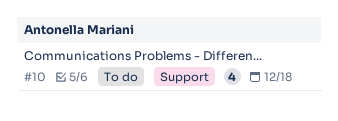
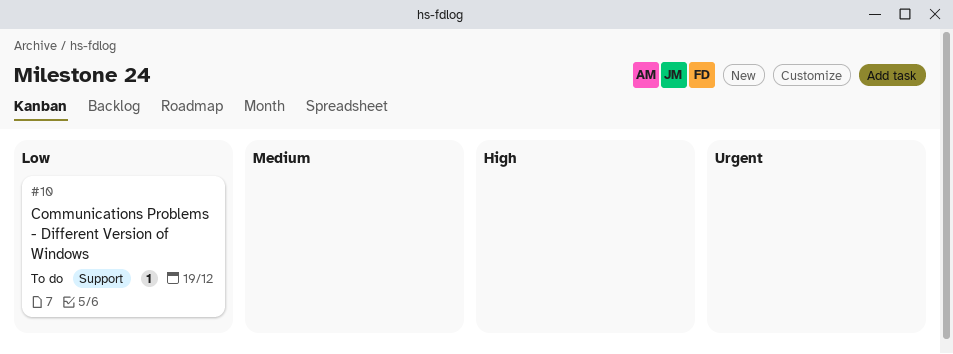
#10, estimate: 4 -> 1
#10, due: Dec 18 -> Dec 19

